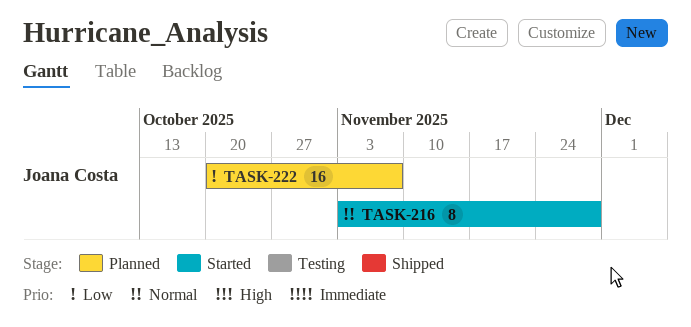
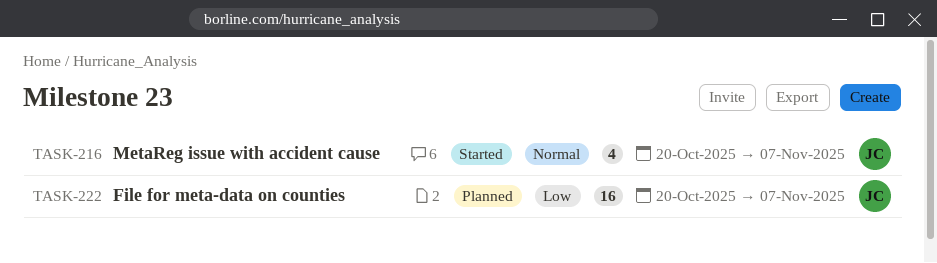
TASK-216, estimate: 8 -> 4
TASK-216, start: Nov 3 -> Oct 20
TASK-216, due: Nov 28 -> Nov 7

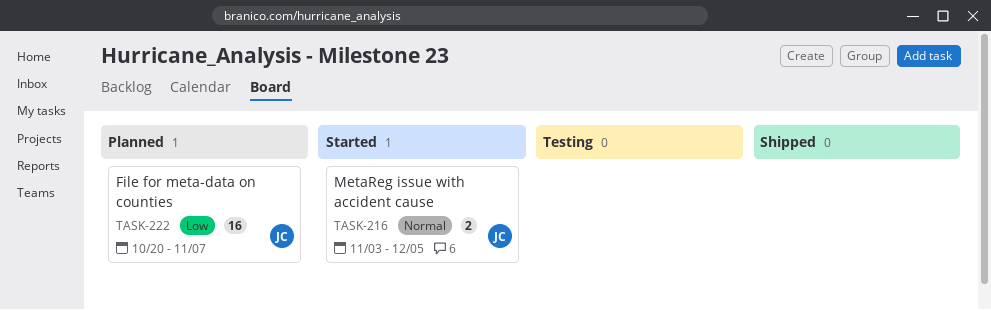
TASK-216, estimate: 4 -> 2
TASK-216, start: Oct 20 -> Nov 3
TASK-216, due: Nov 7 -> Dec 5

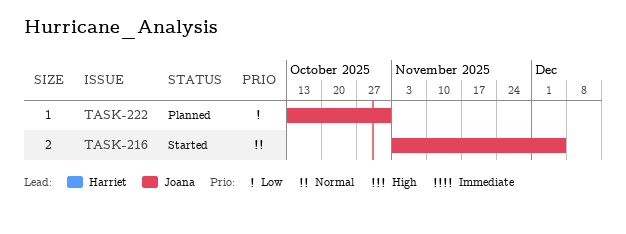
TASK-222, estimate: 16 -> 1
TASK-222, start: Oct 20 -> Oct 13
TASK-222, due: Nov 7 -> Oct 31

